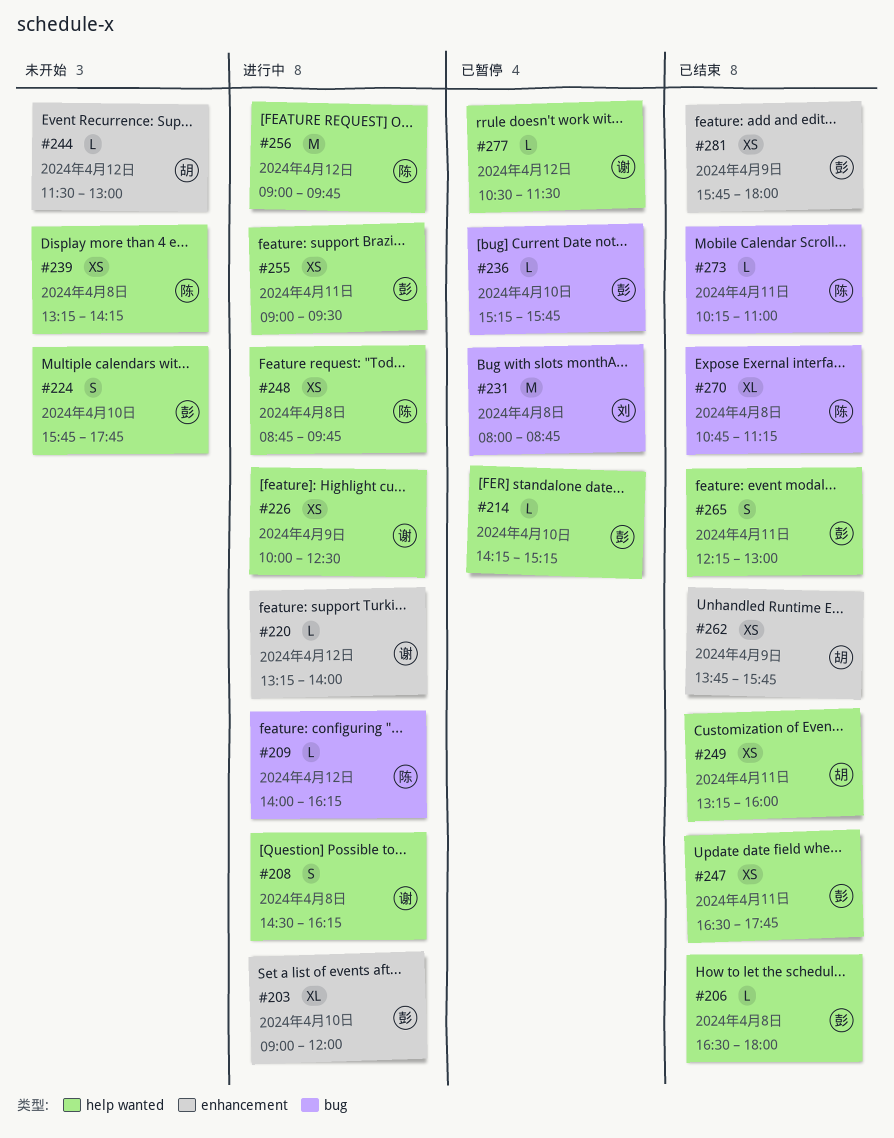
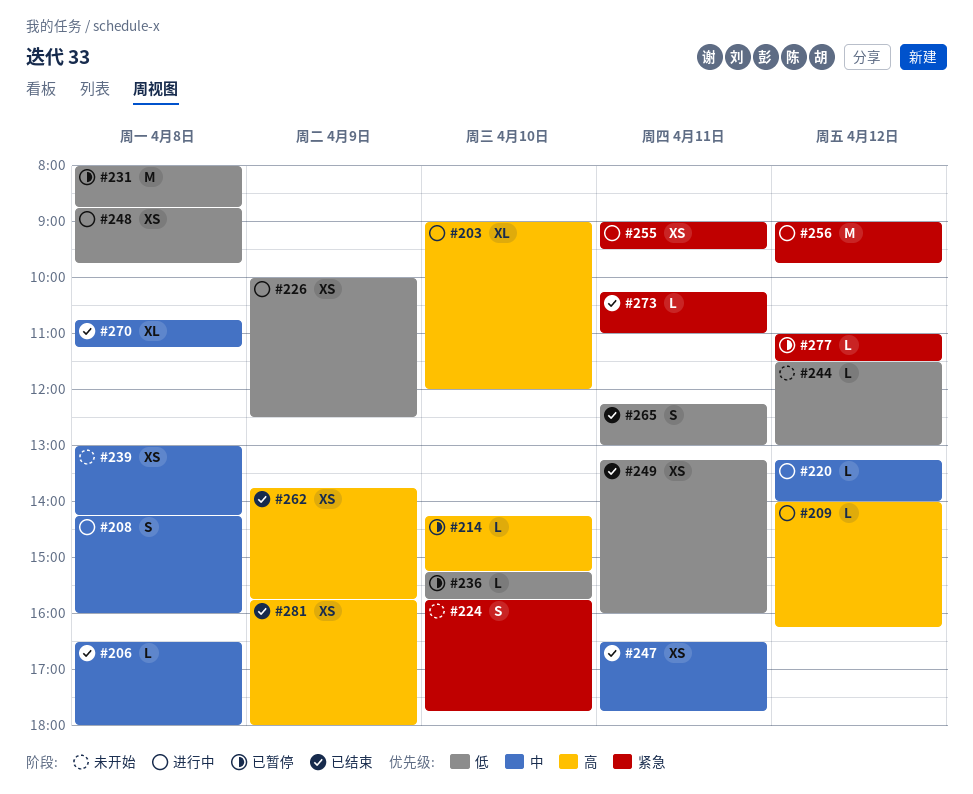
#208, begins: 14:30 -> 14:15
#208, ends: 16:15 -> 16:00
#239, begins: 13:15 -> 13:00
#277, begins: 10:30 -> 11:00

